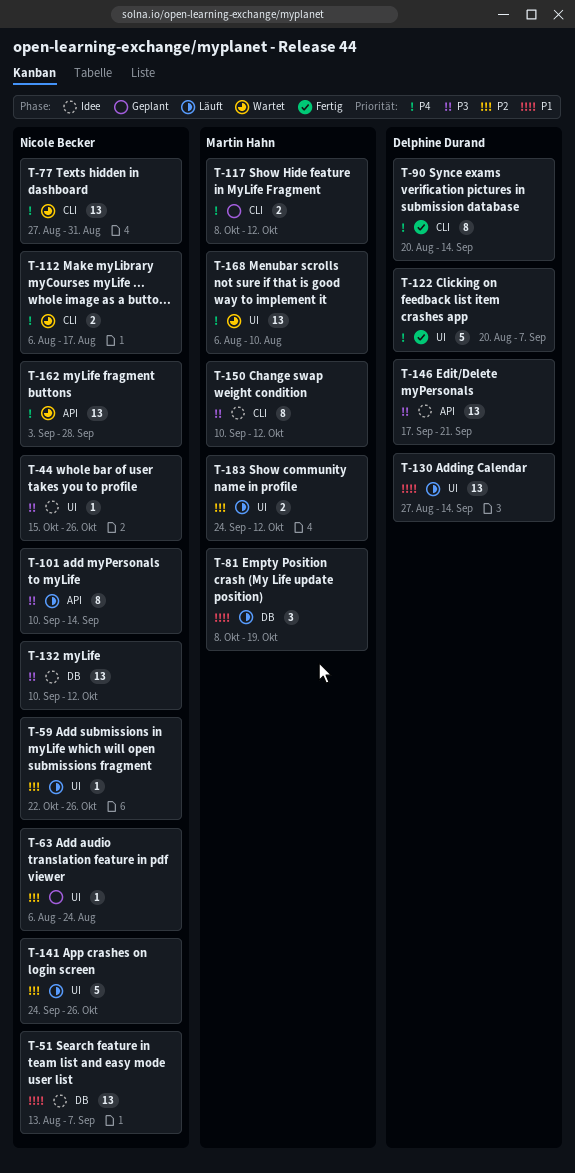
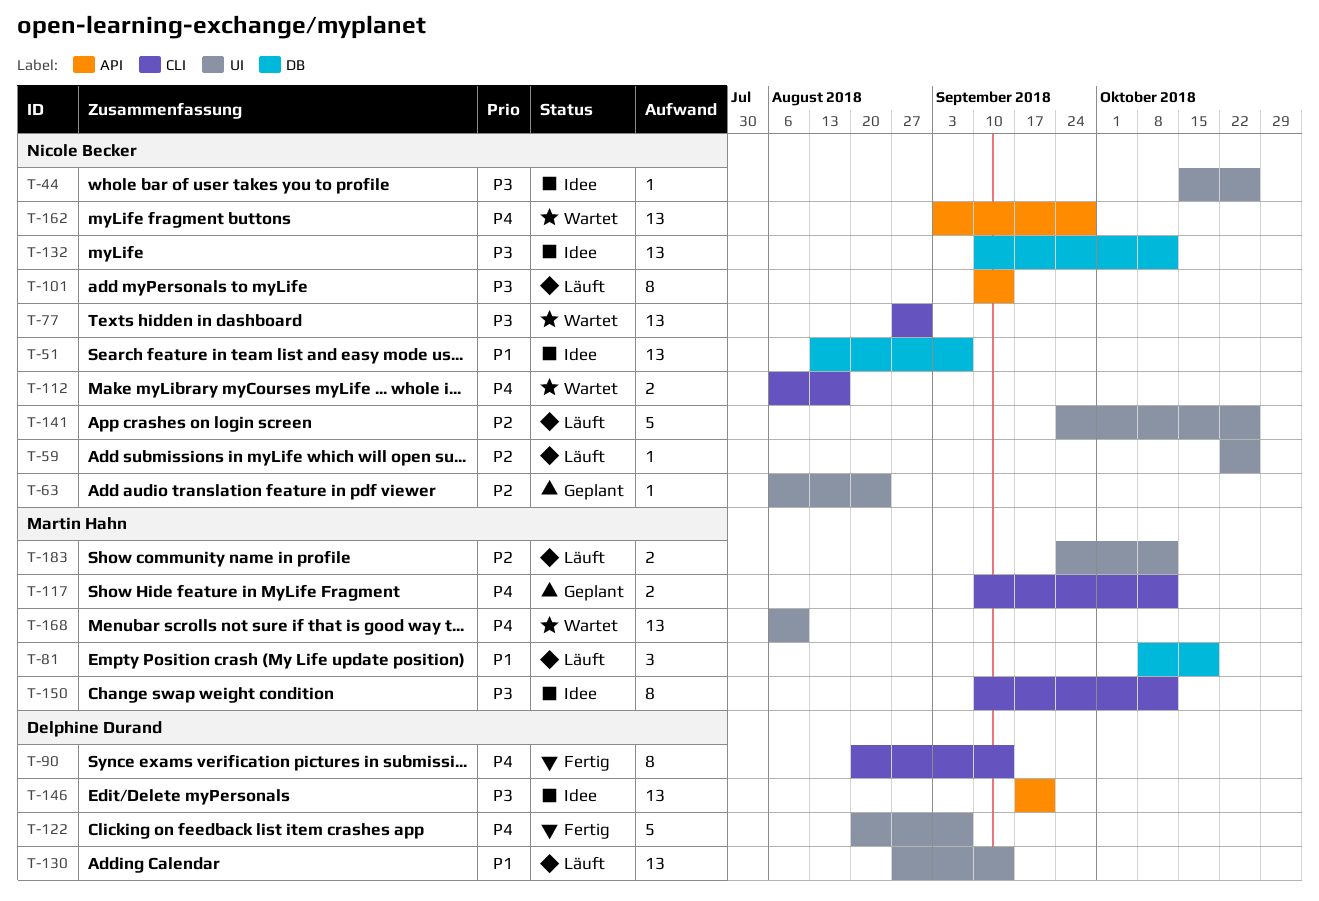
T-77, priority: P4 -> P3
T-117, start: Oct 8 -> Sep 10

